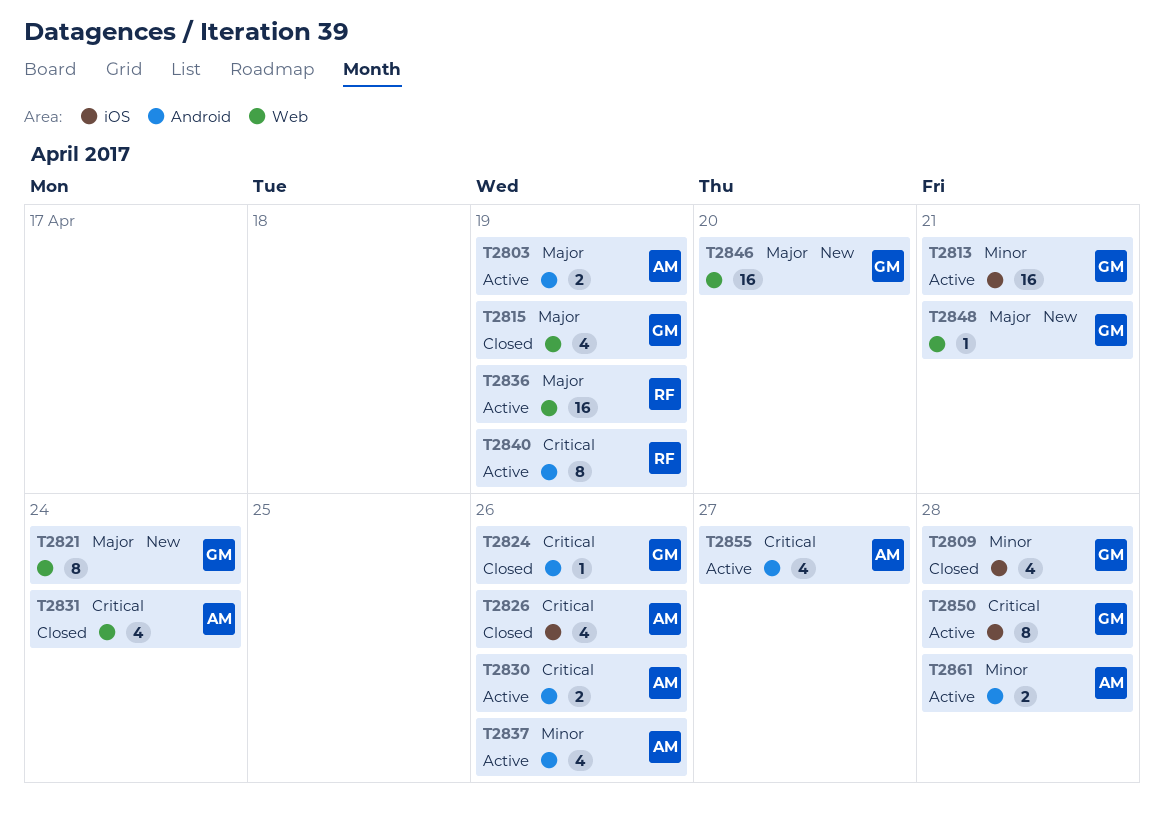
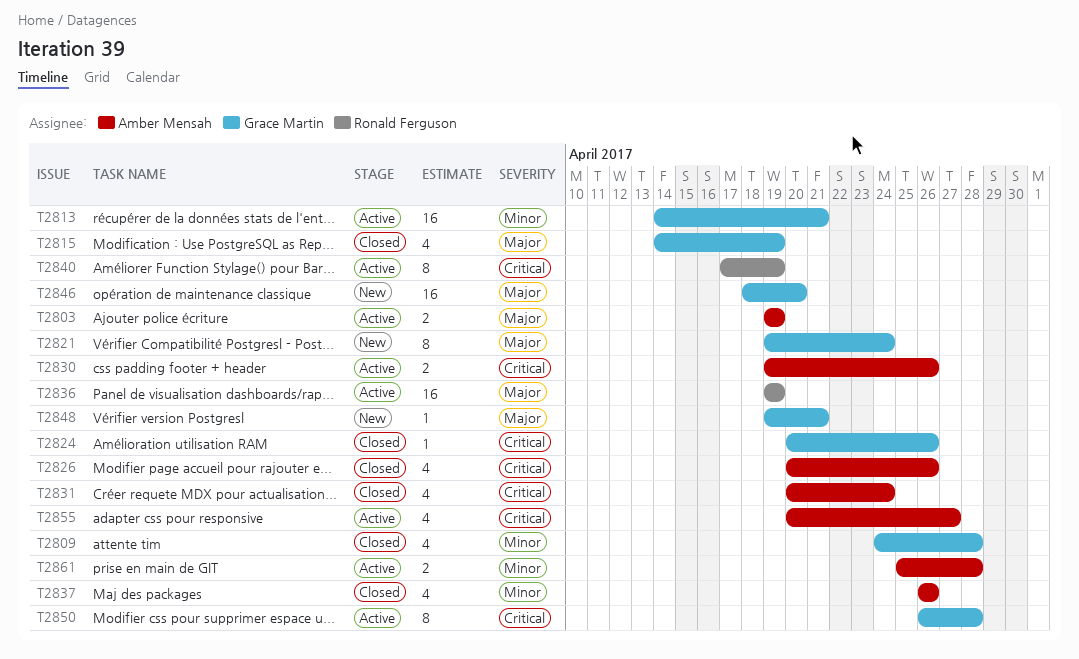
T2837, status: Active -> Closed

